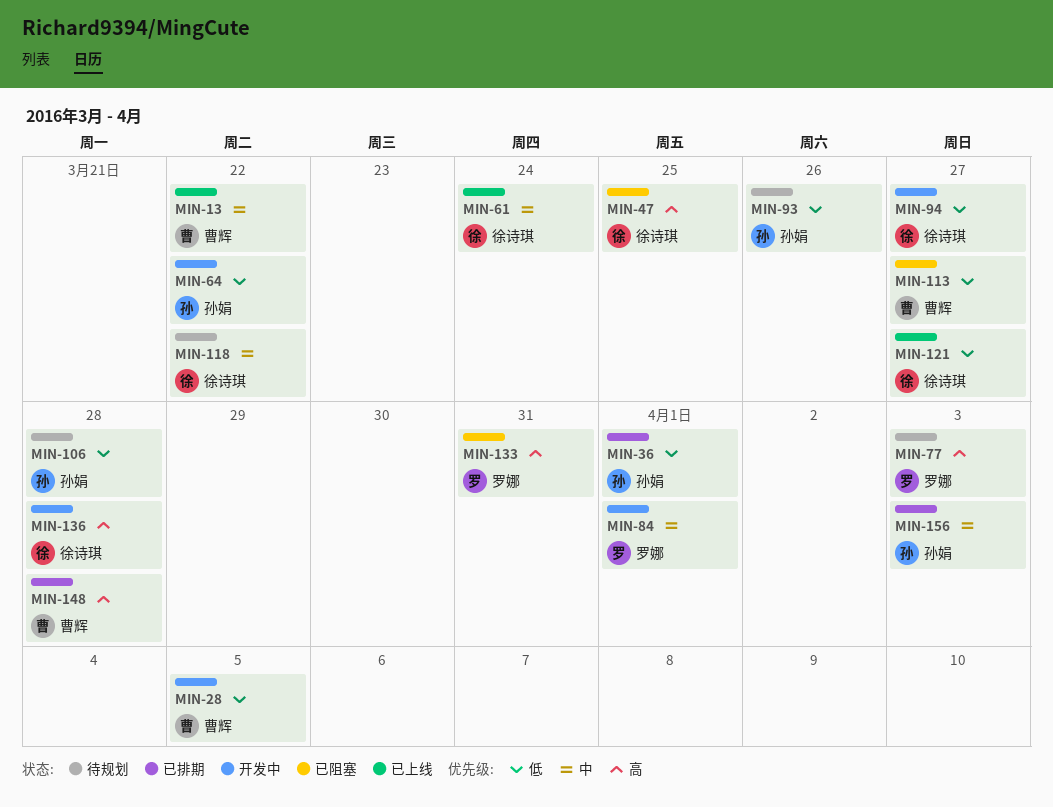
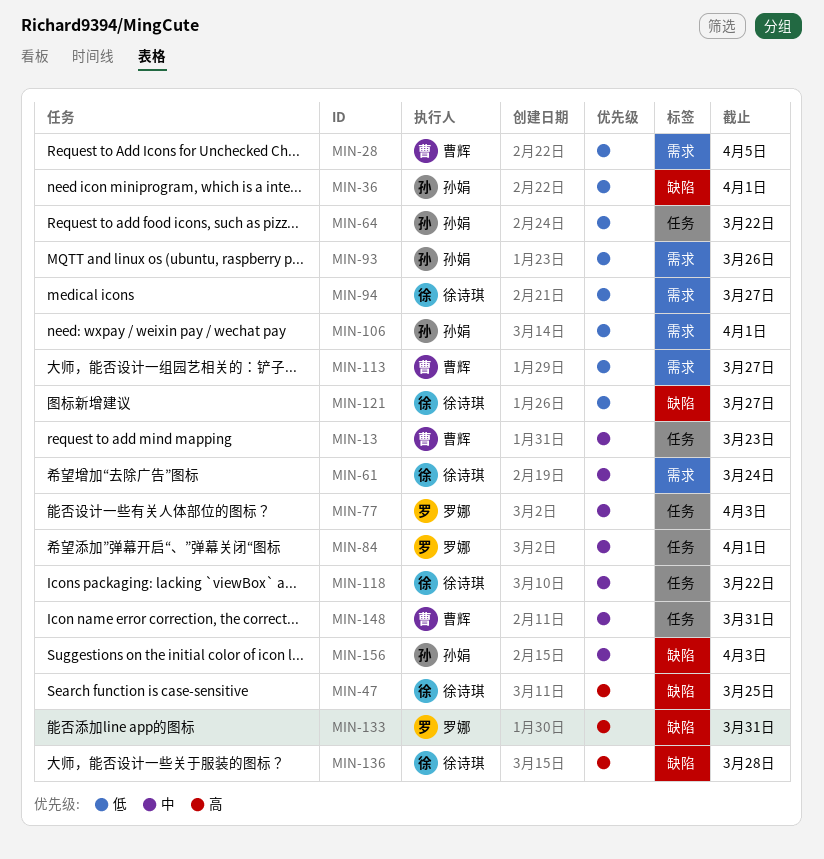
MIN-13, due: Mar 22 -> Mar 23
MIN-77, priority: 高 -> 中
MIN-106, due: Mar 28 -> Apr 1
MIN-148, priority: 高 -> 中
MIN-148, due: Mar 28 -> Mar 31

